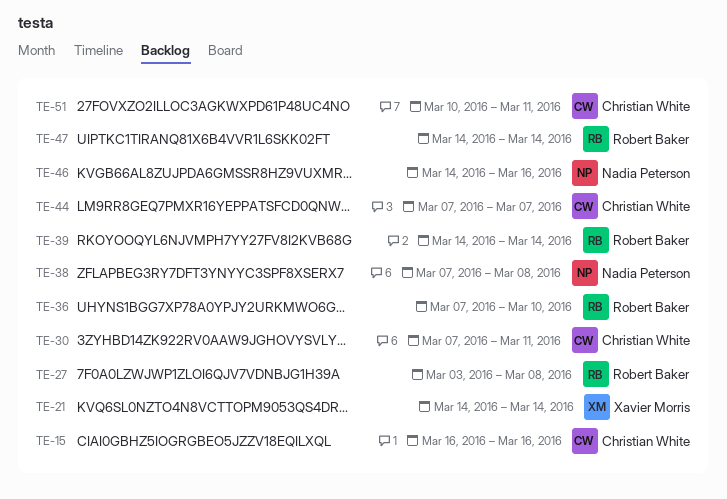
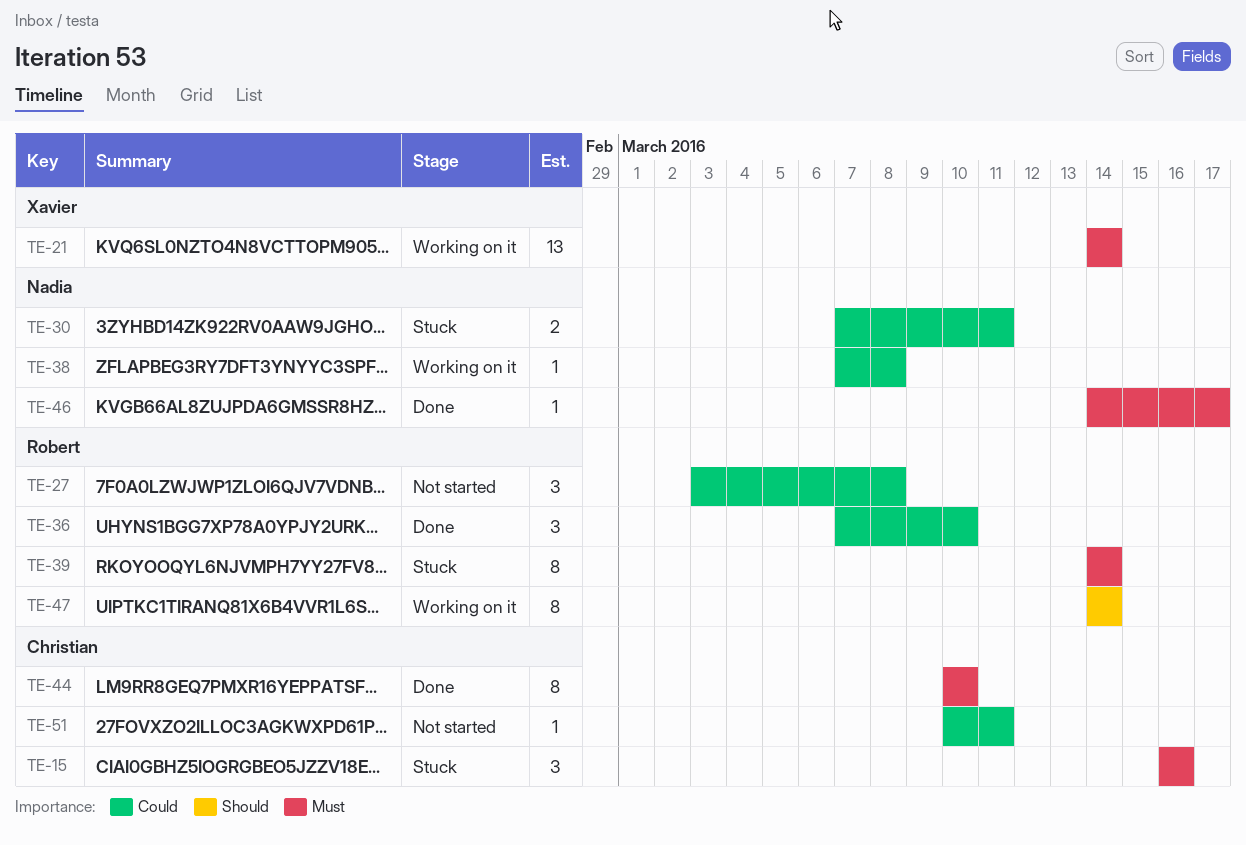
TE-30, owner: Christian White -> Nadia Peterson
TE-44, start: Mar 7 -> Mar 10
TE-44, due: Mar 7 -> Mar 10
TE-46, due: Mar 16 -> Mar 17

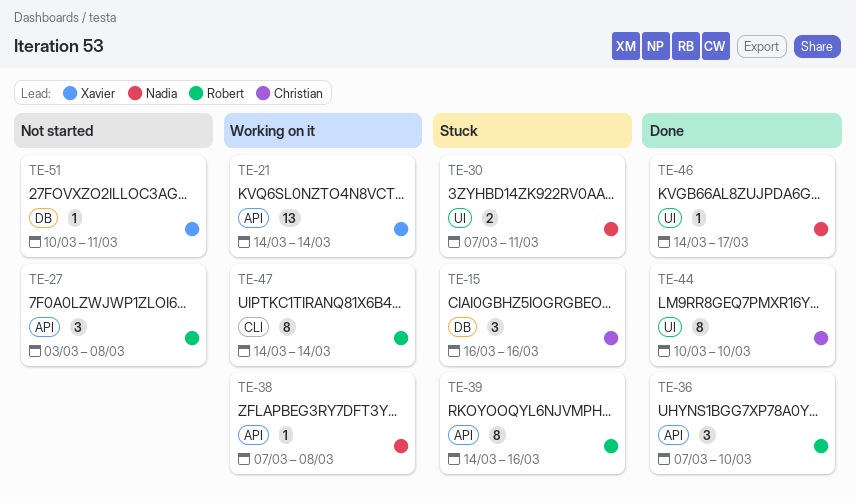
TE-39, due: Mar 14 -> Mar 16
TE-51, owner: Christian -> Xavier

